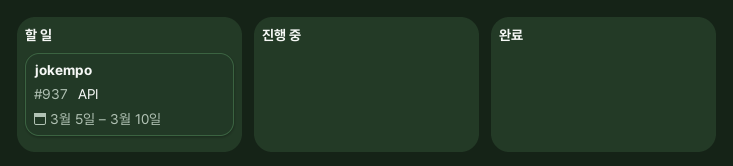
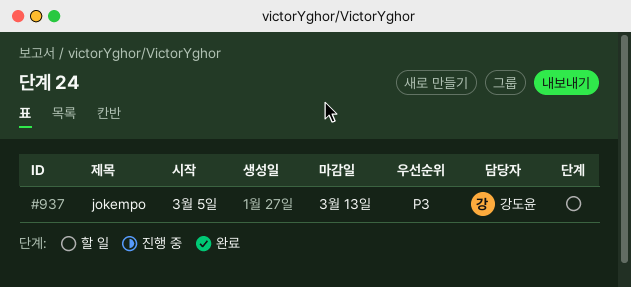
#937, due: Mar 10 -> Mar 13

